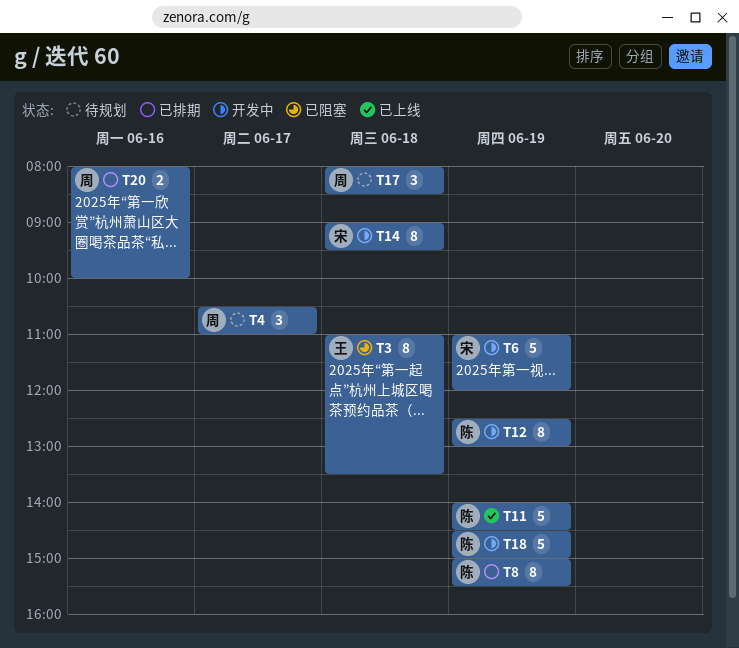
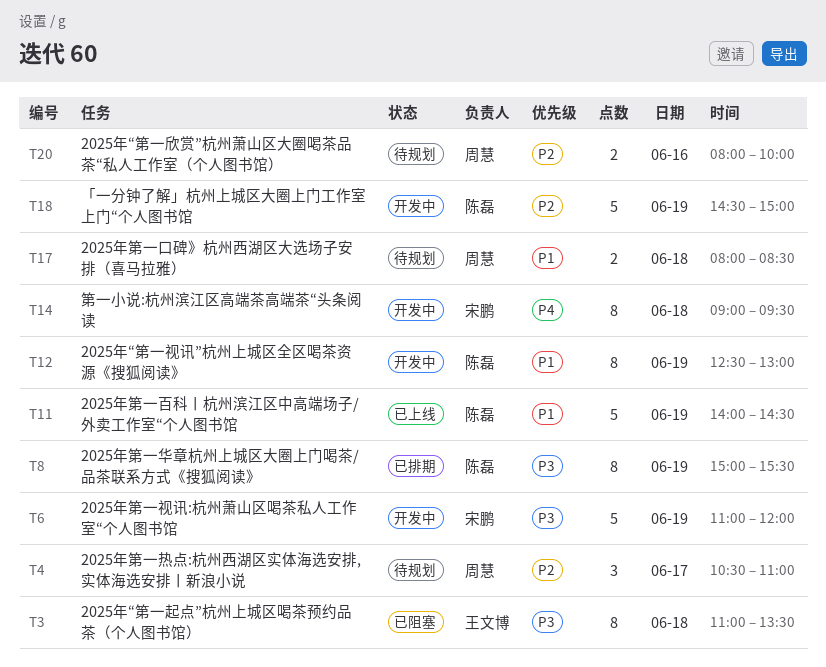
T17, estimate: 3 -> 2
T20, status: 已排期 -> 待规划

